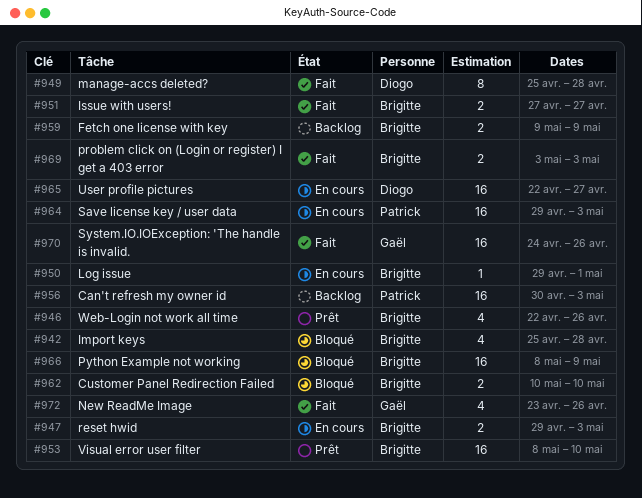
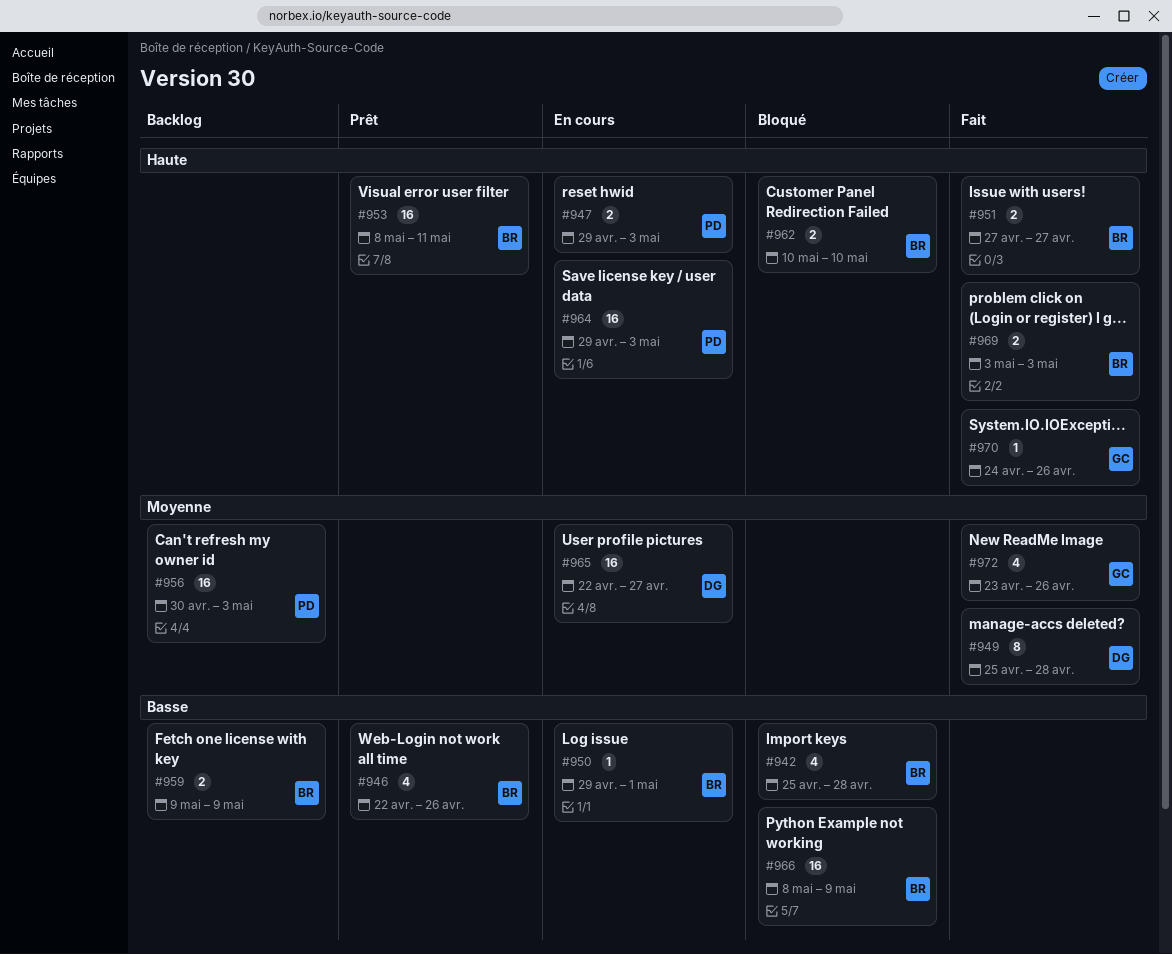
#947, owner: Brigitte -> Patrick
#953, due: May 10 -> May 11
#970, estimate: 16 -> 1

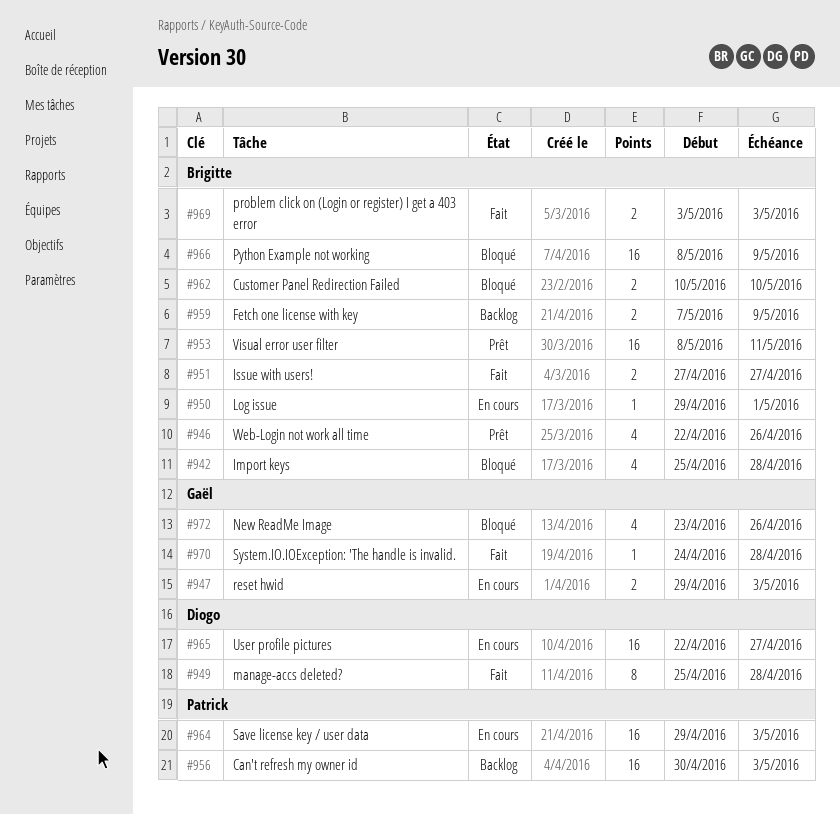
#947, owner: Patrick -> Gaël
#959, start: May 9 -> May 7
#970, due: Apr 26 -> Apr 28
#972, status: Fait -> Bloqué

